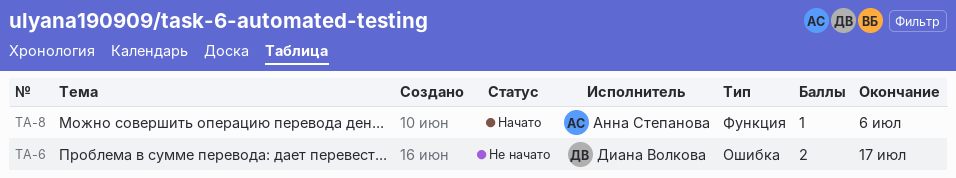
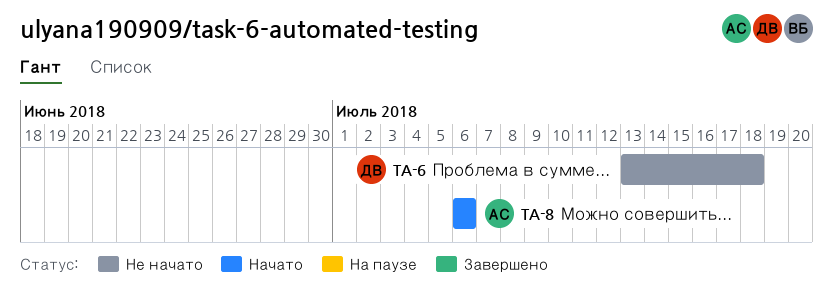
TA-6, due: Jul 17 -> Jul 18

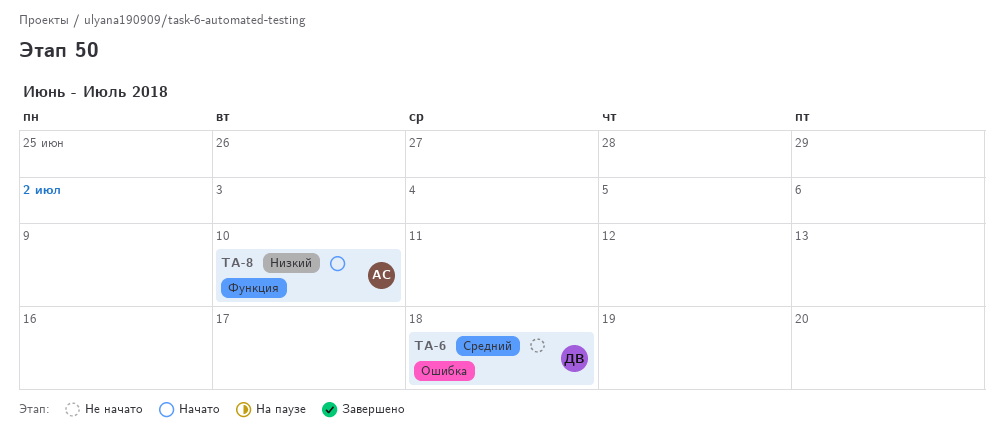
TA-8, due: Jul 6 -> Jul 10

